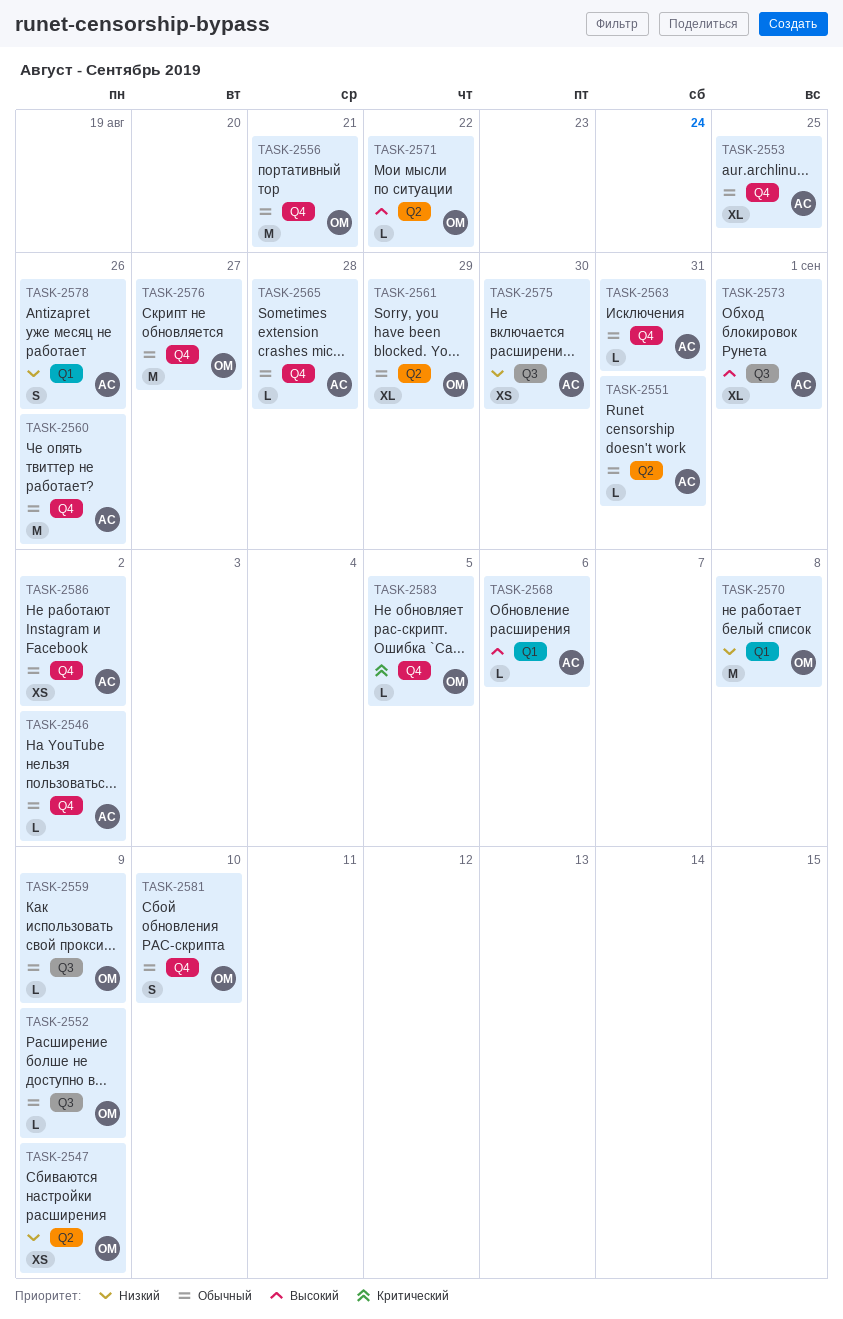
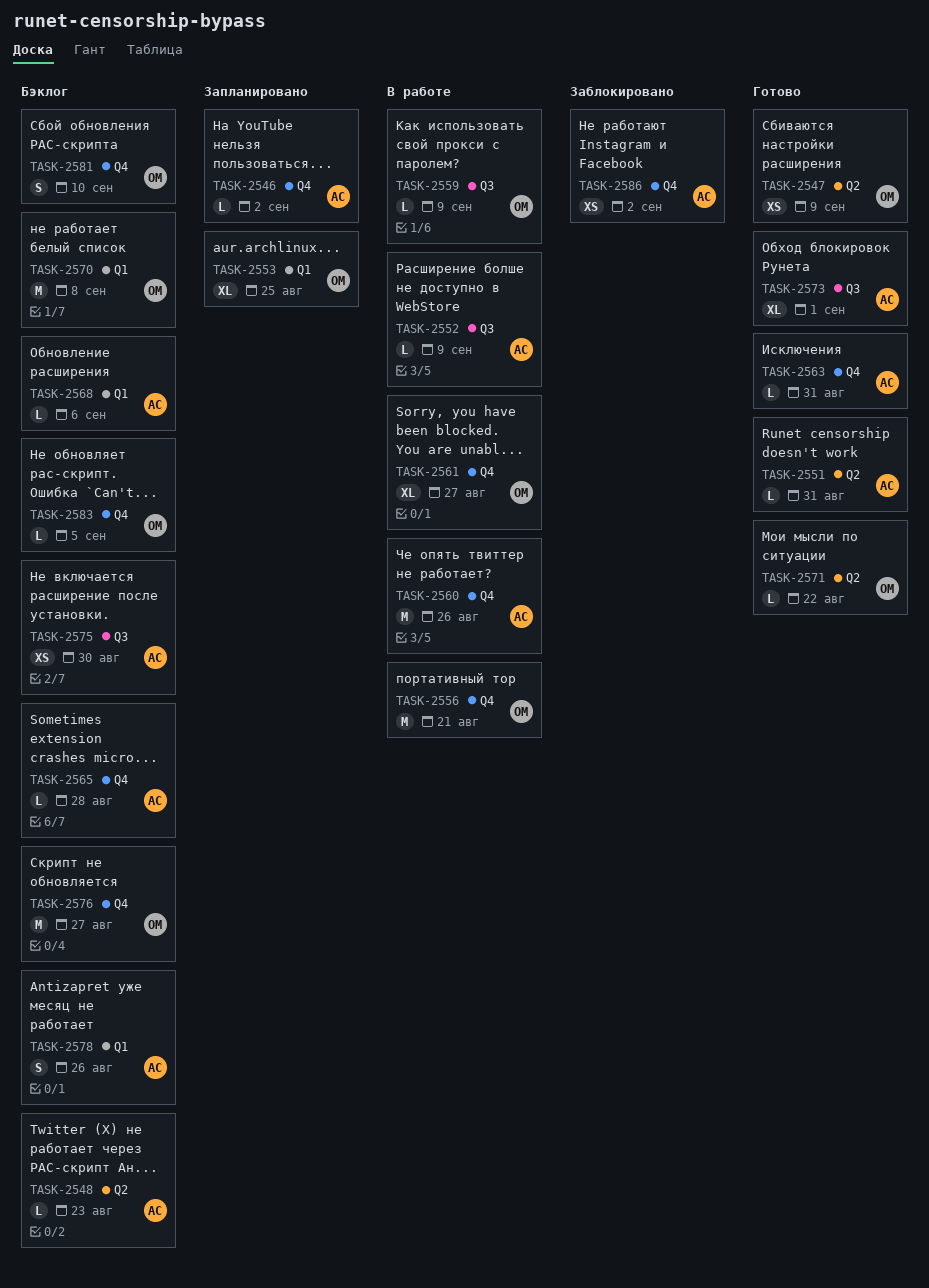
TASK-2548: none -> present
TASK-2552, owner: ОМ -> АС
TASK-2553, owner: АС -> ОМ
TASK-2553, label: Q4 -> Q1
TASK-2561, label: Q2 -> Q4
TASK-2561, due: Aug 29 -> Aug 27

